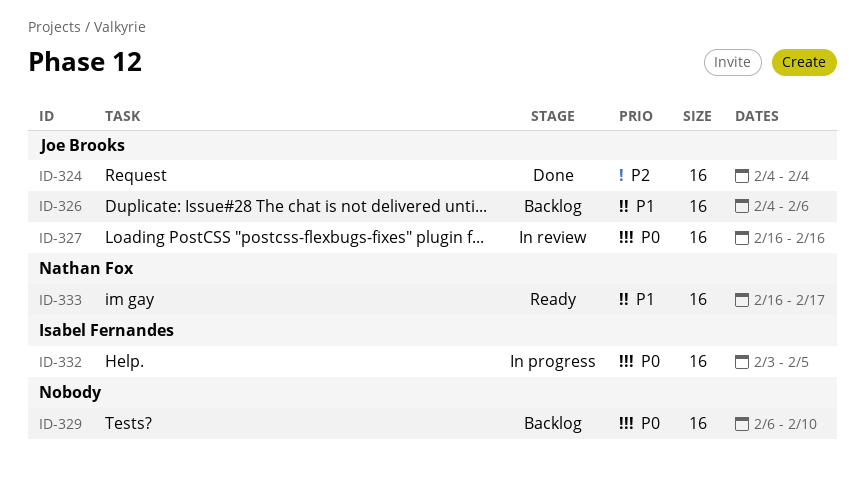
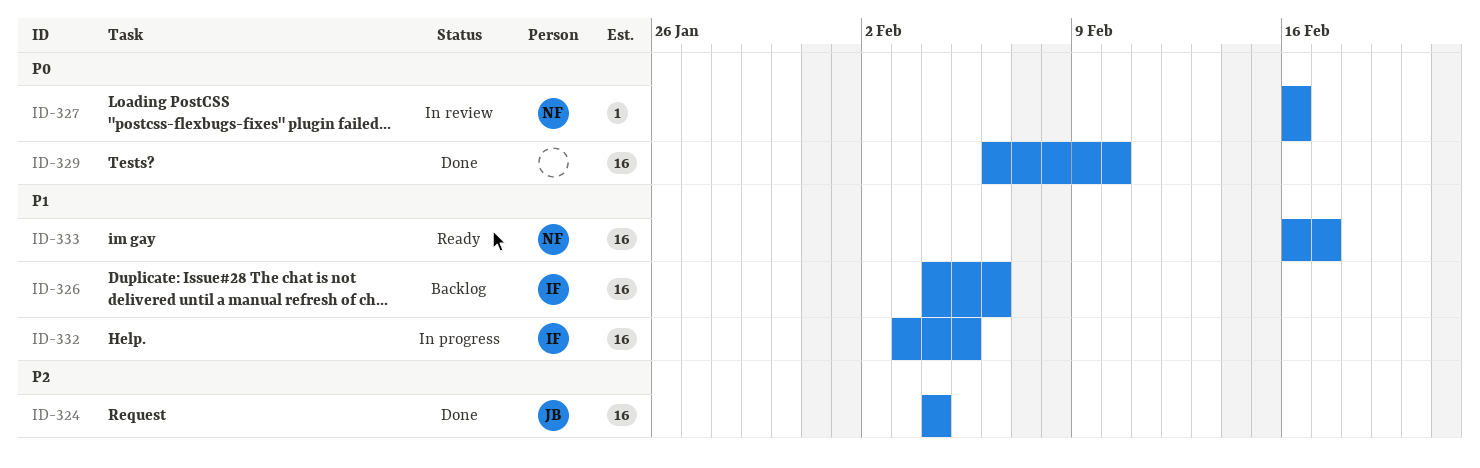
ID-326, owner: Joe Brooks -> Isabel Fernandes
ID-327, owner: Joe Brooks -> Nathan Fox
ID-327, estimate: 16 -> 1
ID-329, status: Backlog -> Done
ID-332, priority: P0 -> P1

